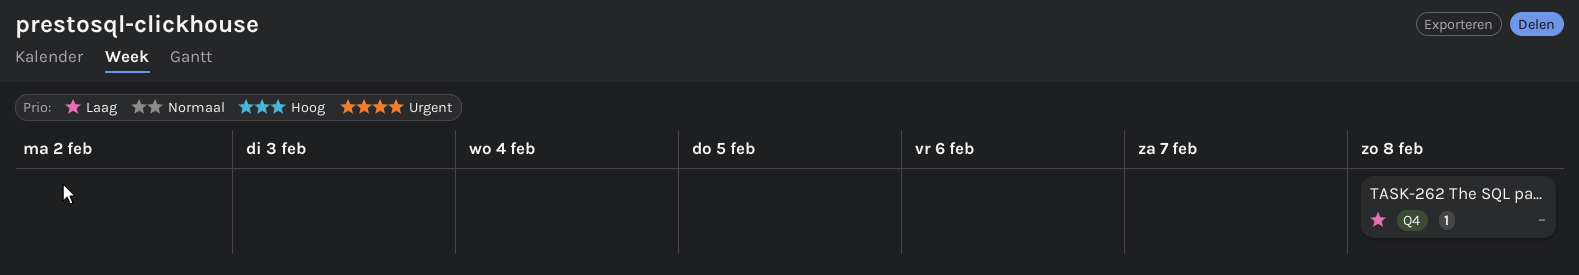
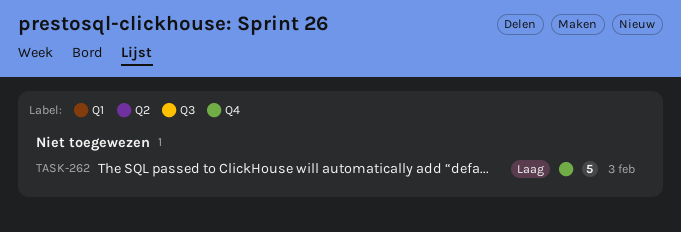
TASK-262, estimate: 1 -> 5
TASK-262, due: Feb 8 -> Feb 3

